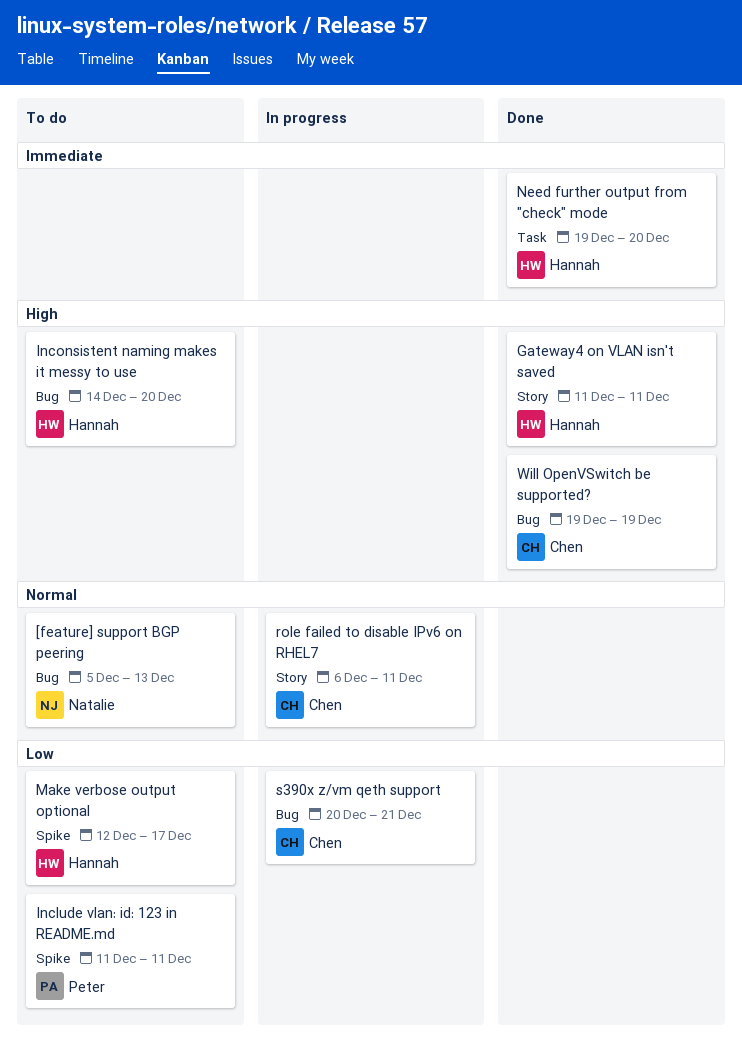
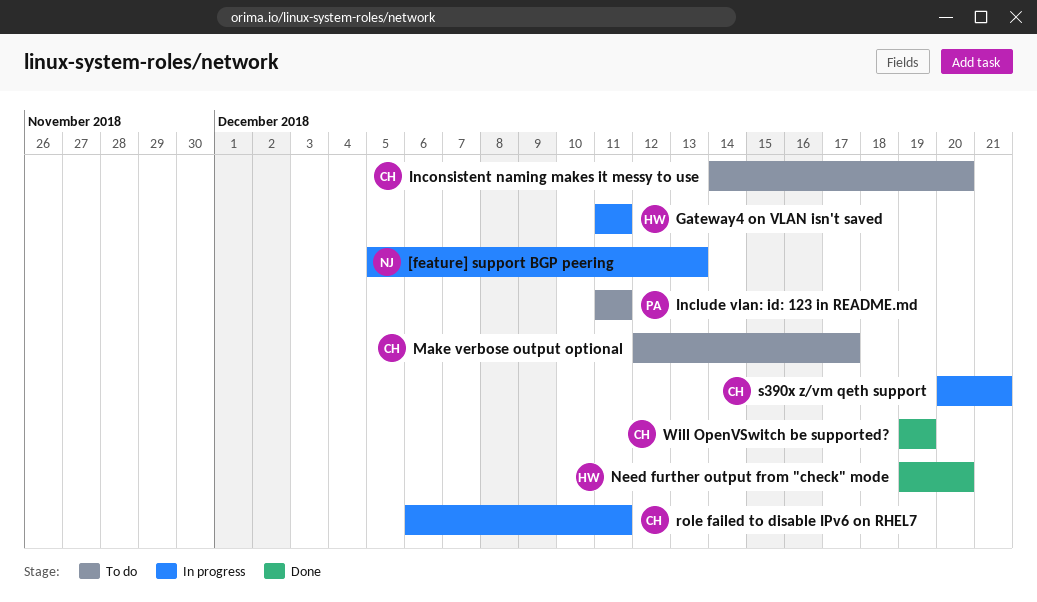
[feature] support BGP peering, status: To do -> In progress
Gateway4 on VLAN isn't saved, status: Done -> In progress
Inconsistent naming makes it messy to use, owner: Hannah -> Chen
Make verbose output optional, owner: Hannah -> Chen

